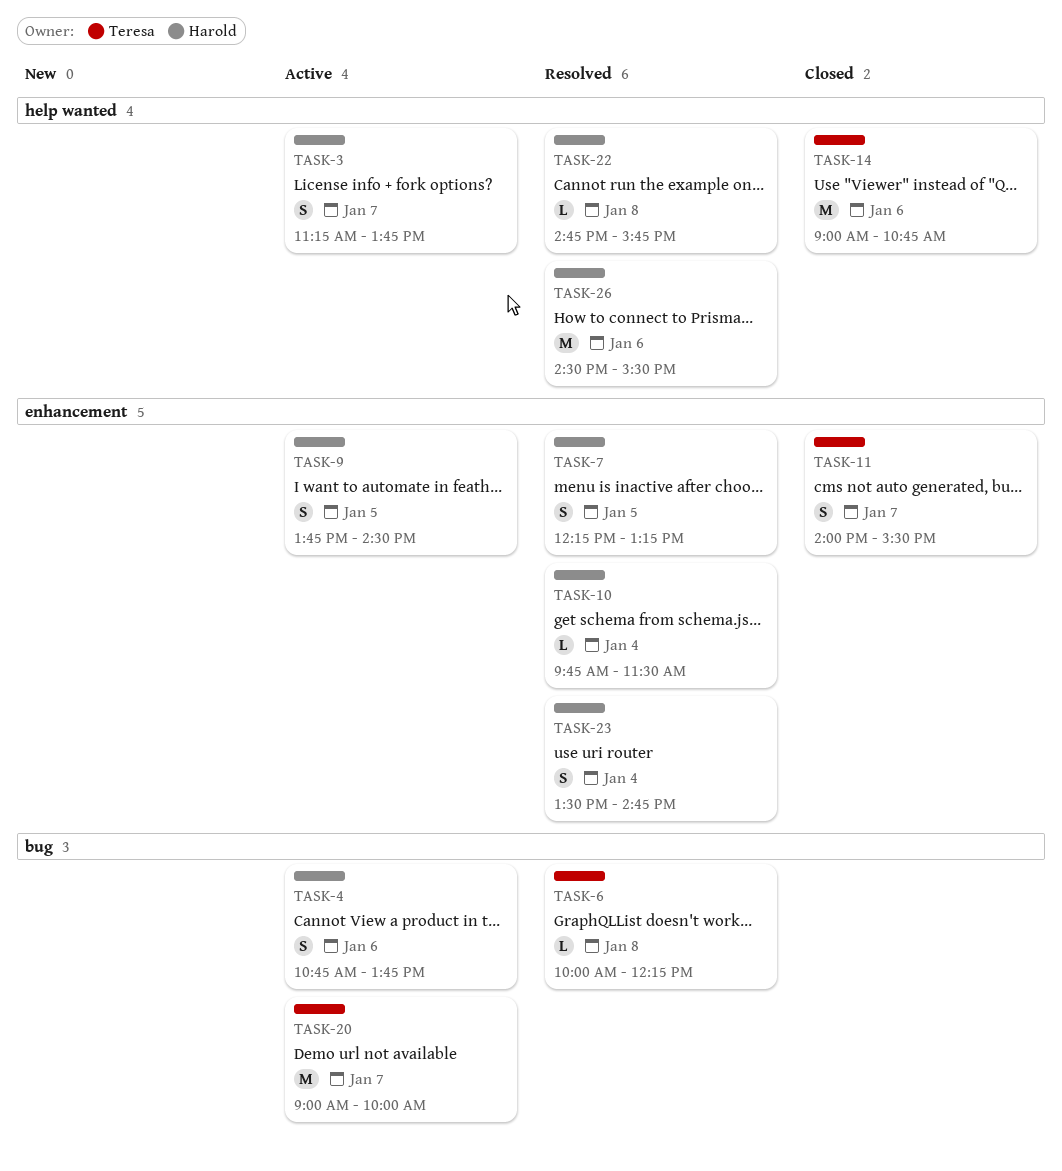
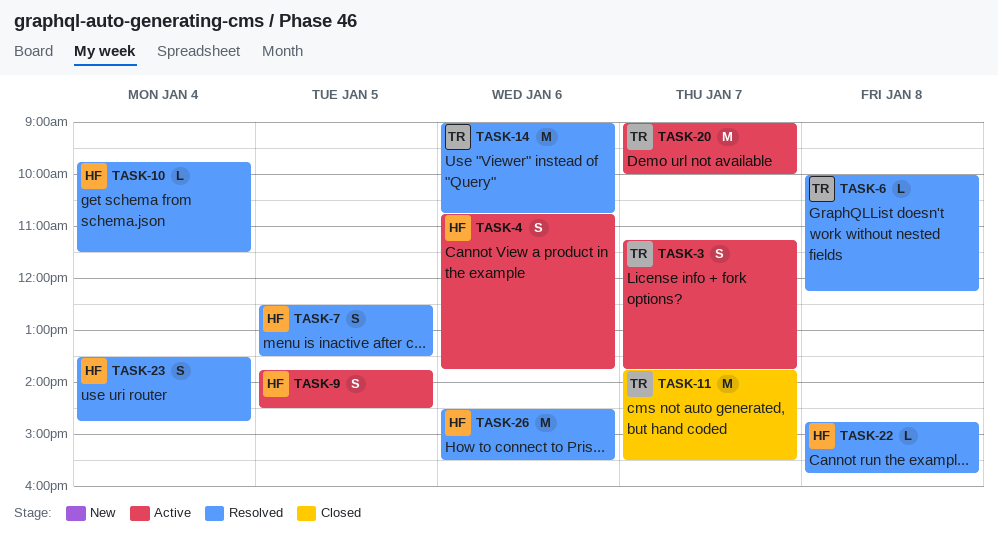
TASK-3, owner: Harold -> Teresa
TASK-7, begins: 12:15 -> 12:30
TASK-7, ends: 13:15 -> 13:30
TASK-11, estimate: S -> M
TASK-11, begins: 14:00 -> 13:45
TASK-14, status: Closed -> Resolved

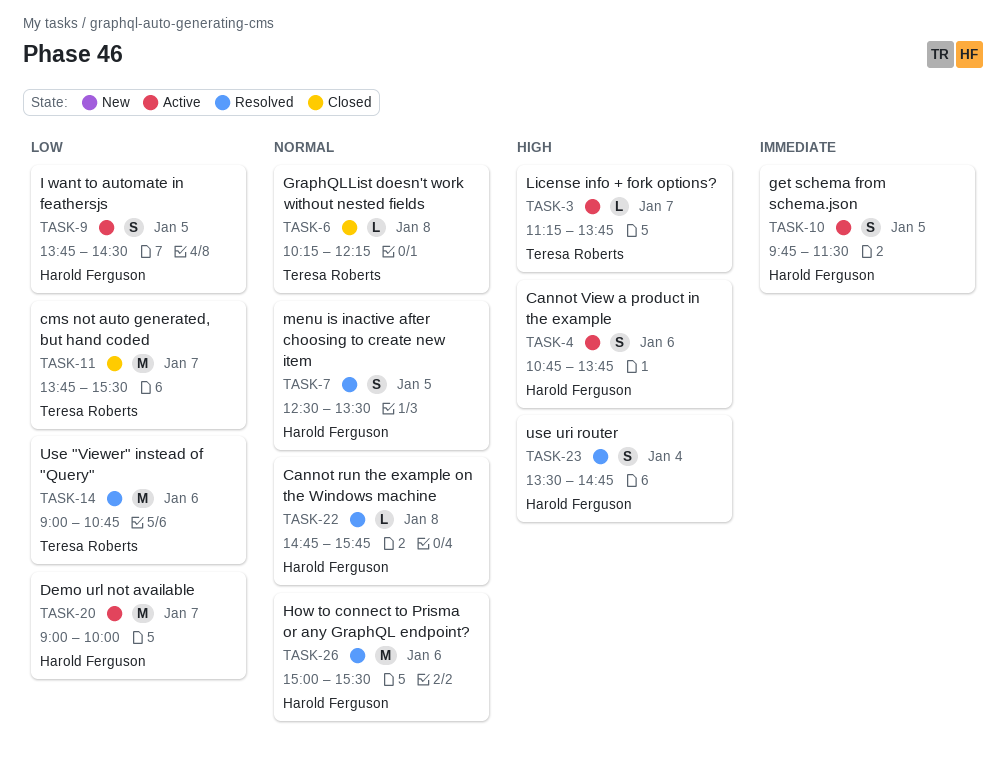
TASK-3, estimate: S -> L
TASK-6, status: Resolved -> Closed
TASK-6, begins: 10:00 -> 10:15
TASK-10, status: Resolved -> Active
TASK-10, estimate: L -> S
TASK-10, day: Jan 4 -> Jan 5
TASK-20, owner: Teresa Roberts -> Harold Ferguson
TASK-26, begins: 14:30 -> 15:00

